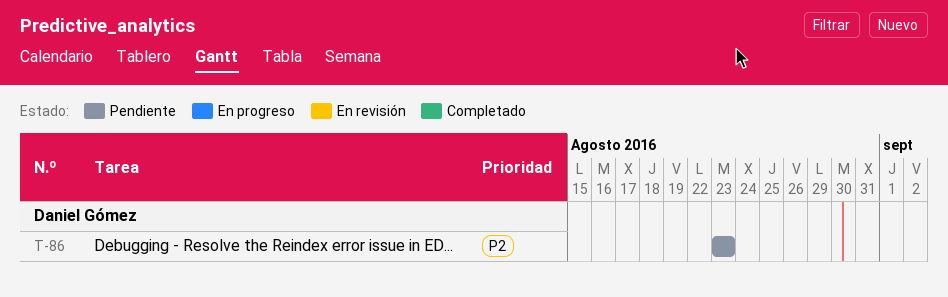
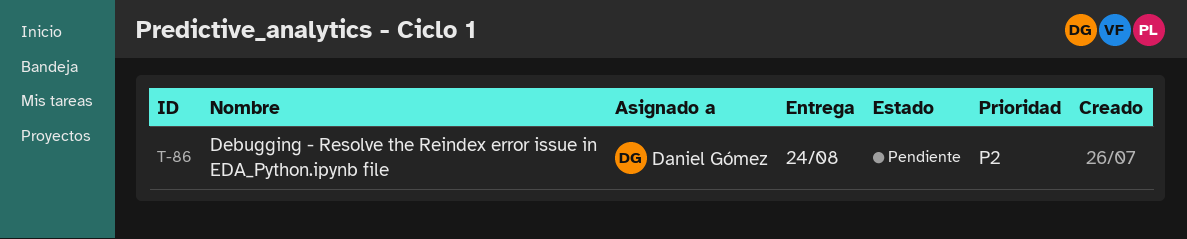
T-86, due: Aug 23 -> Aug 24

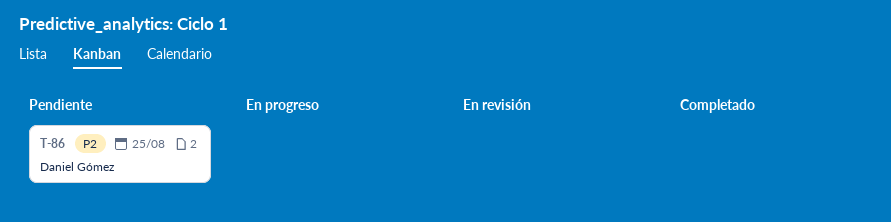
T-86, due: Aug 24 -> Aug 25

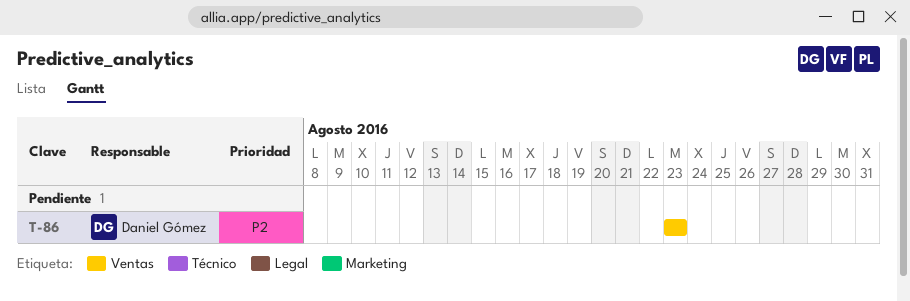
T-86, due: Aug 25 -> Aug 23

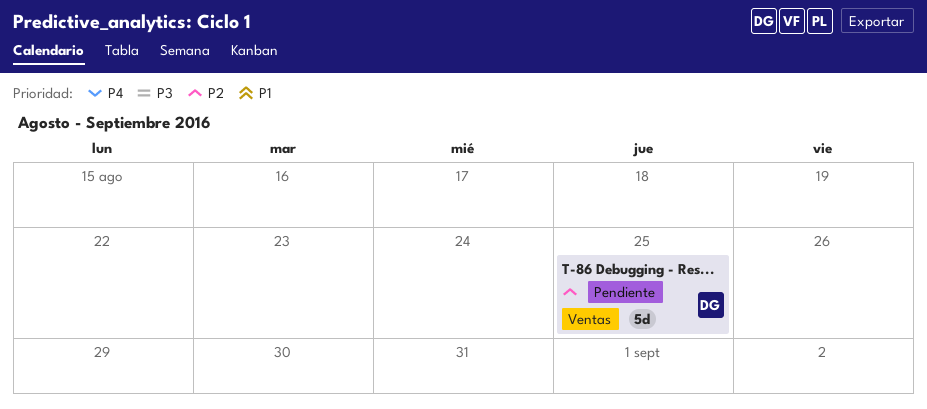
T-86, due: Aug 23 -> Aug 25

